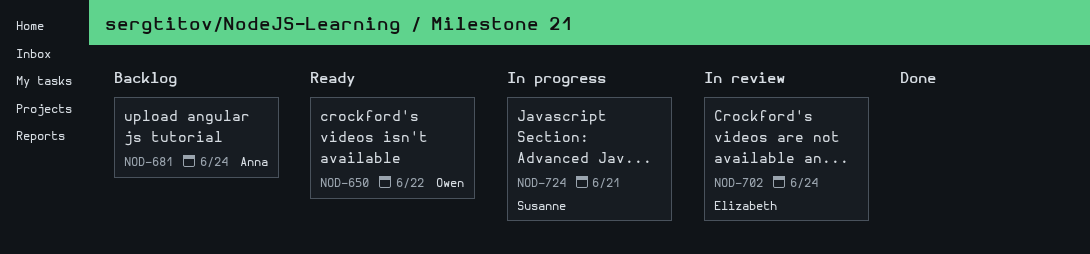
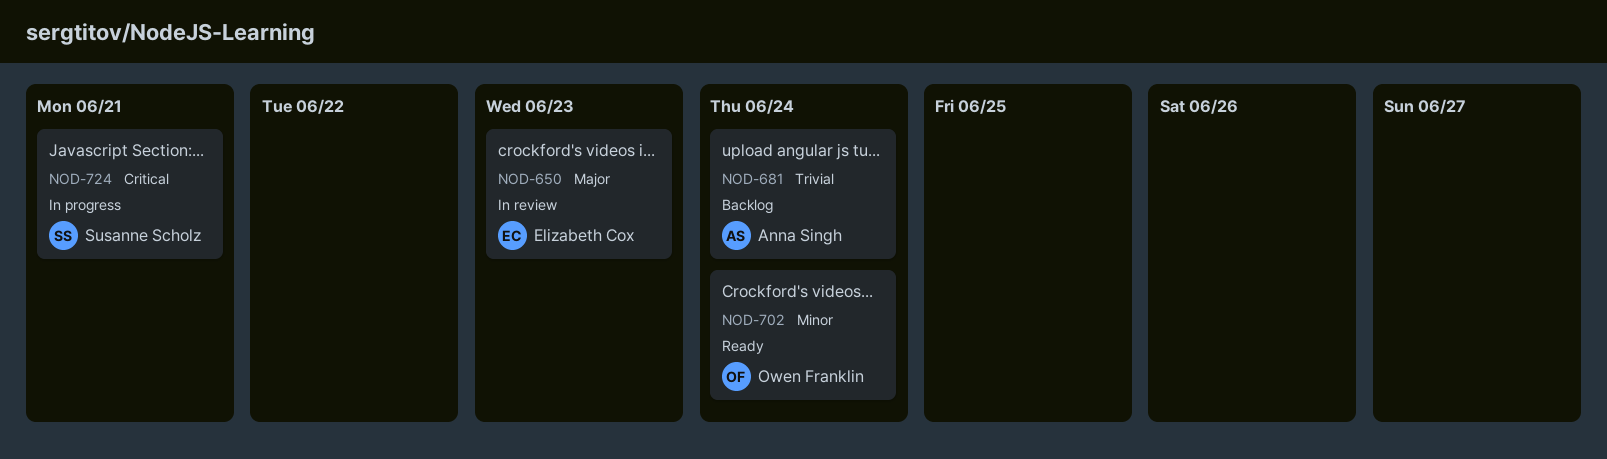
NOD-650, status: Ready -> In review
NOD-650, owner: Owen Franklin -> Elizabeth Cox
NOD-650, due: Jun 22 -> Jun 23
NOD-702, status: In review -> Ready
NOD-702, owner: Elizabeth Cox -> Owen Franklin

